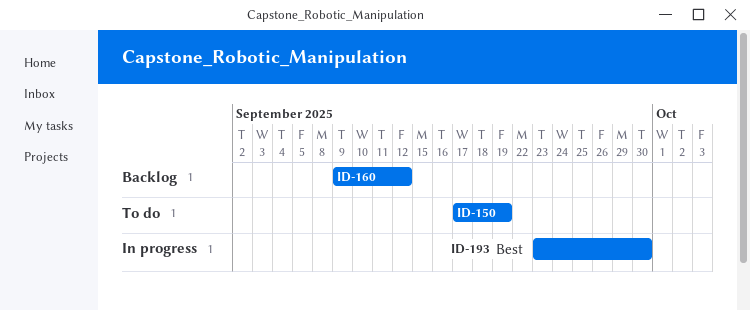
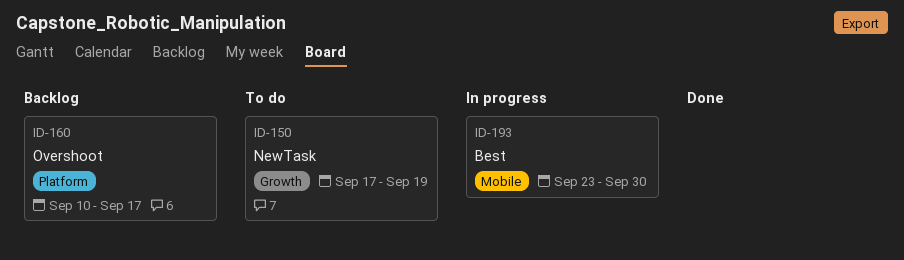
ID-160, start: Sep 9 -> Sep 10
ID-160, due: Sep 12 -> Sep 17

